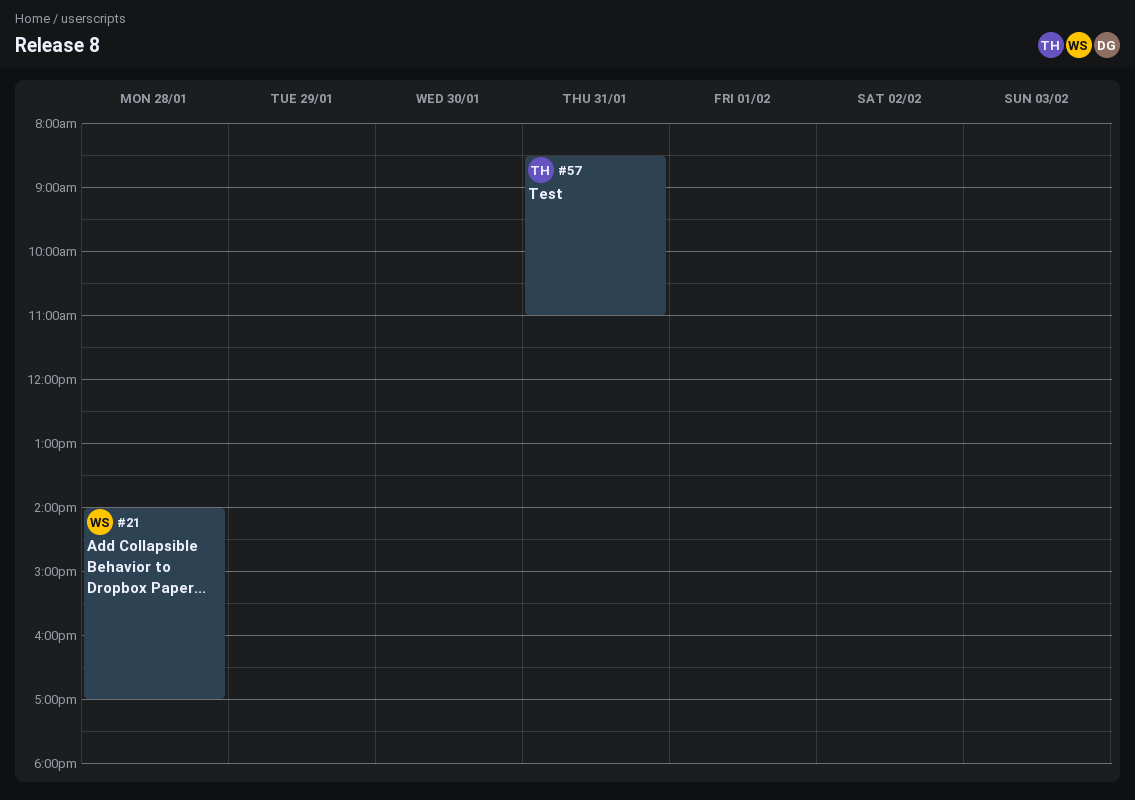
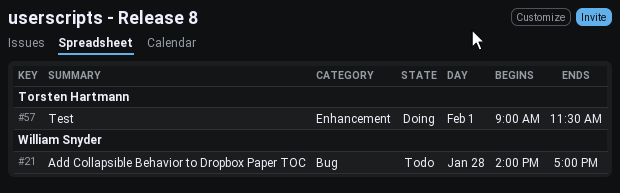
#57, day: Jan 31 -> Feb 1
#57, begins: 08:30 -> 09:00
#57, ends: 11:00 -> 11:30

